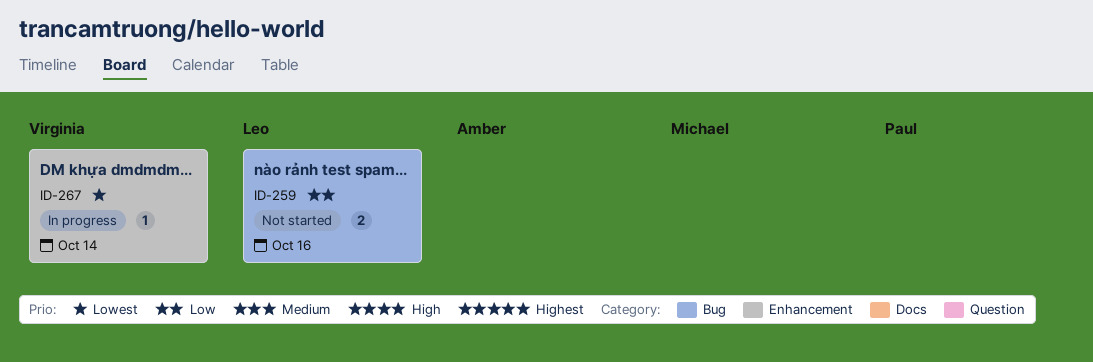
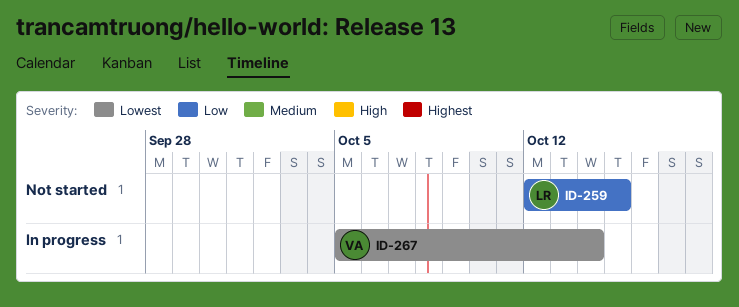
ID-259, due: Oct 16 -> Oct 15

